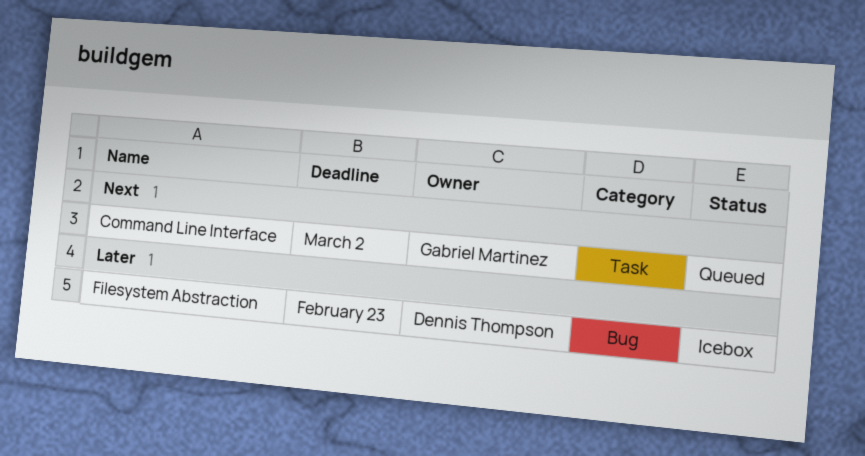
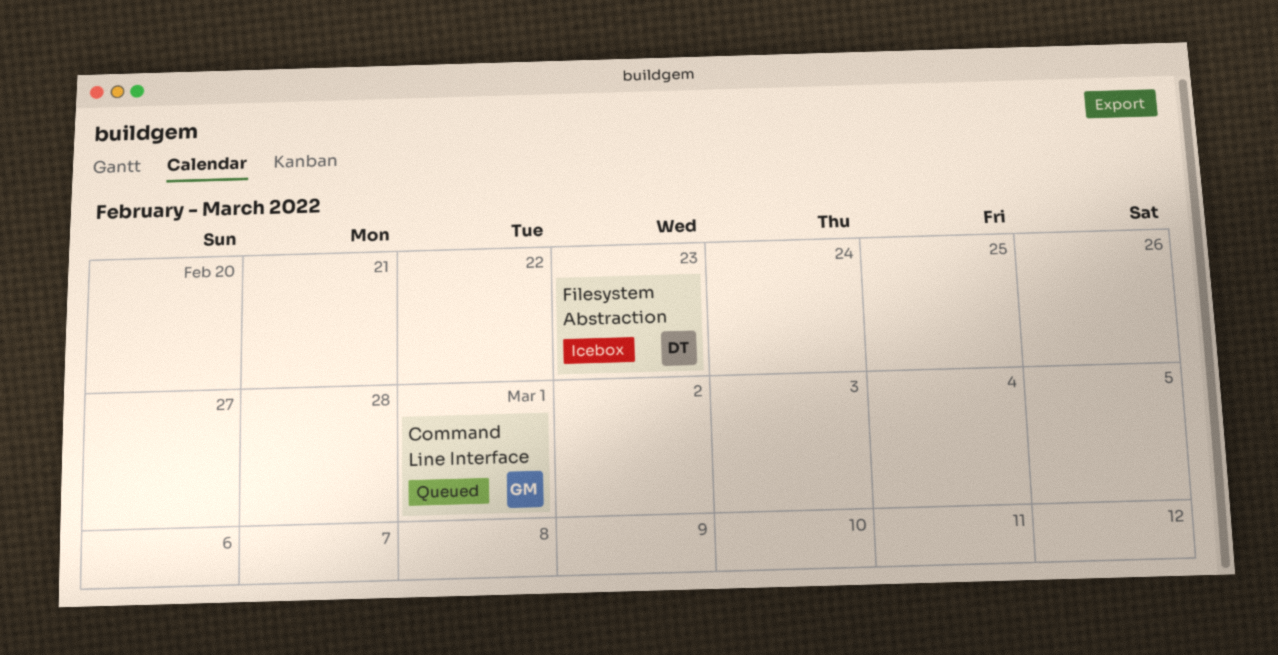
Command Line Interface, due: Mar 2 -> Mar 1

